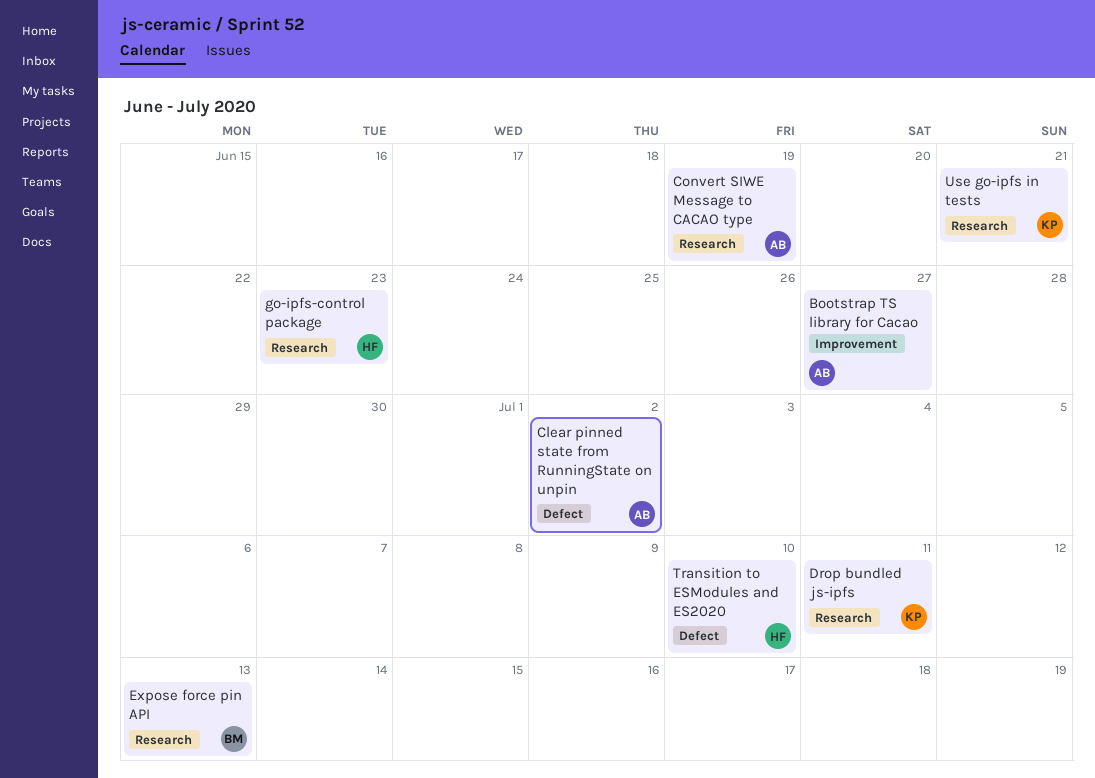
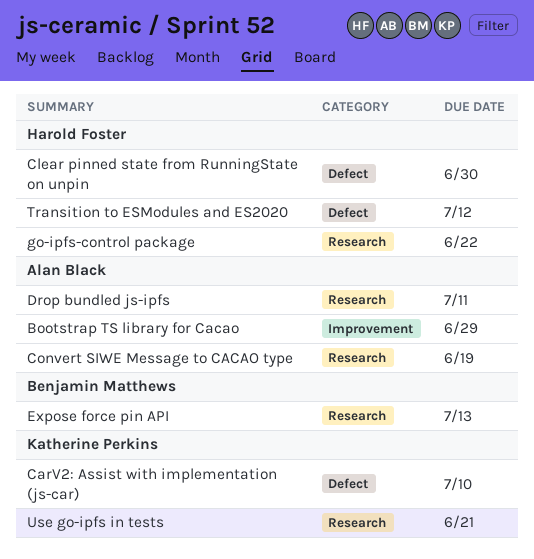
Bootstrap TS library for Cacao, due: Jun 27 -> Jun 29
CarV2: Assist with implementation (js-car): none -> present
Clear pinned state from RunningState on unpin, owner: Alan Black -> Harold Foster
Clear pinned state from RunningState on unpin, due: Jul 2 -> Jun 30
Drop bundled js-ipfs, owner: Katherine Perkins -> Alan Black
go-ipfs-control package, due: Jun 23 -> Jun 22
Transition to ESModules and ES2020, due: Jul 10 -> Jul 12

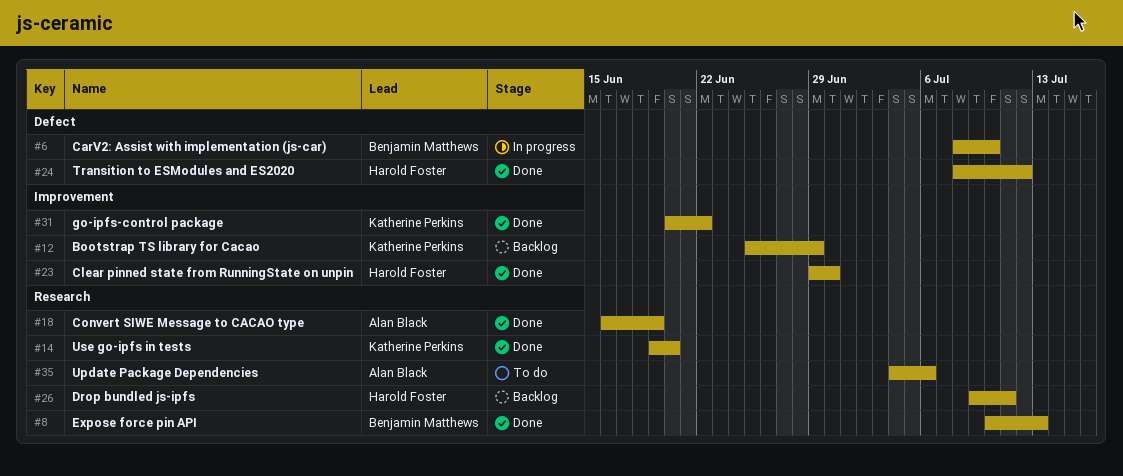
Bootstrap TS library for Cacao, owner: Alan Black -> Katherine Perkins
CarV2: Assist with implementation (js-car), owner: Katherine Perkins -> Benjamin Matthews
Clear pinned state from RunningState on unpin, label: Defect -> Improvement
Drop bundled js-ipfs, owner: Alan Black -> Harold Foster
go-ipfs-control package, owner: Harold Foster -> Katherine Perkins
go-ipfs-control package, label: Research -> Improvement
Update Package Dependencies: none -> present
Use go-ipfs in tests, due: Jun 21 -> Jun 20

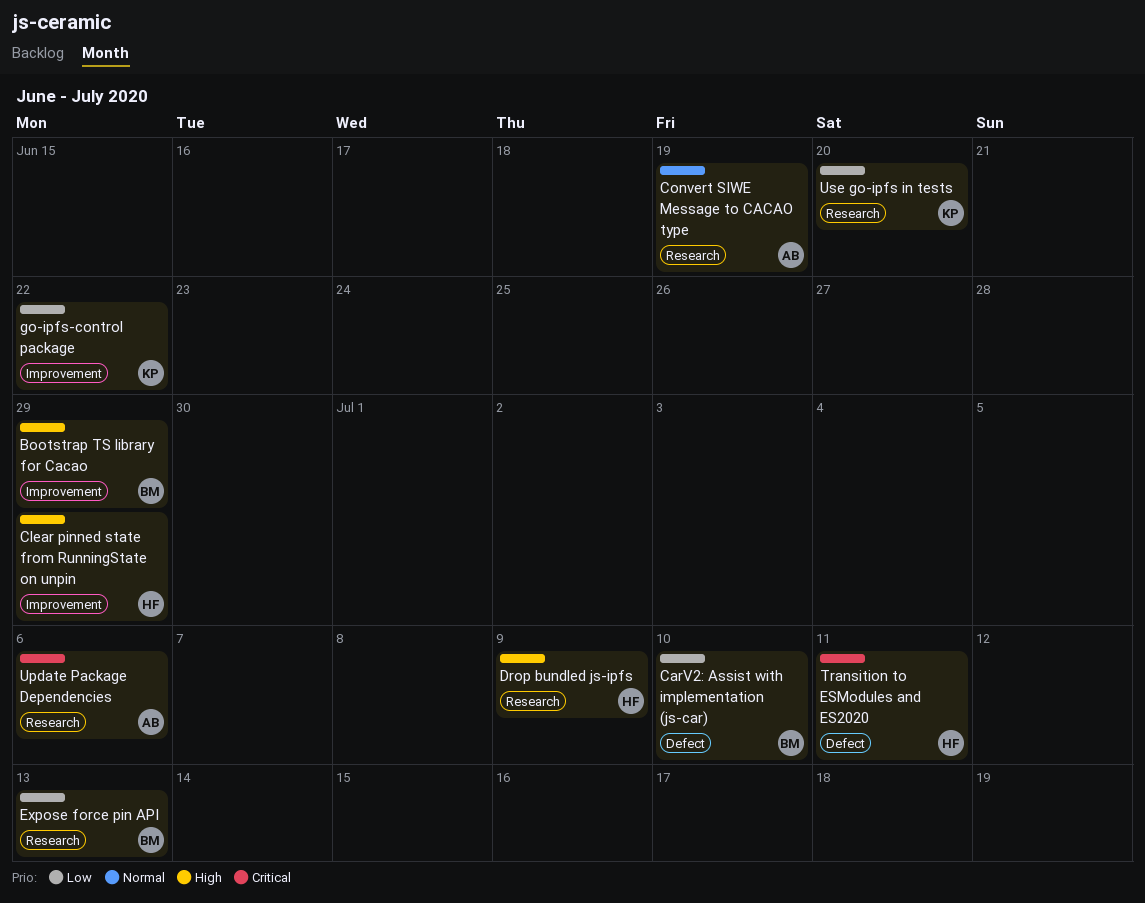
Bootstrap TS library for Cacao, owner: Katherine Perkins -> Benjamin Matthews
Clear pinned state from RunningState on unpin, due: Jun 30 -> Jun 29
Drop bundled js-ipfs, due: Jul 11 -> Jul 9
Transition to ESModules and ES2020, due: Jul 12 -> Jul 11

